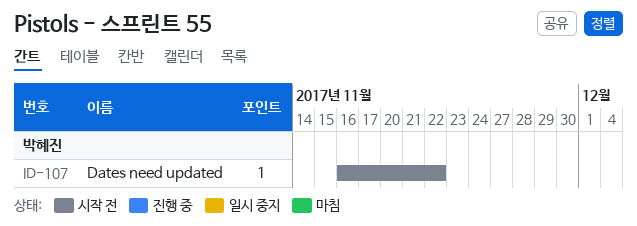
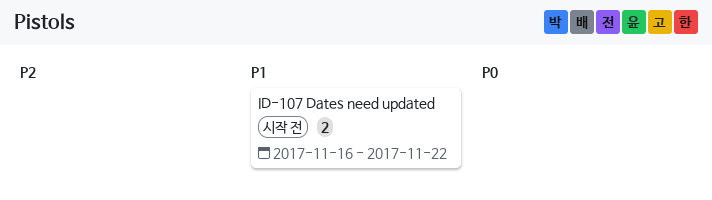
ID-107, estimate: 1 -> 2

